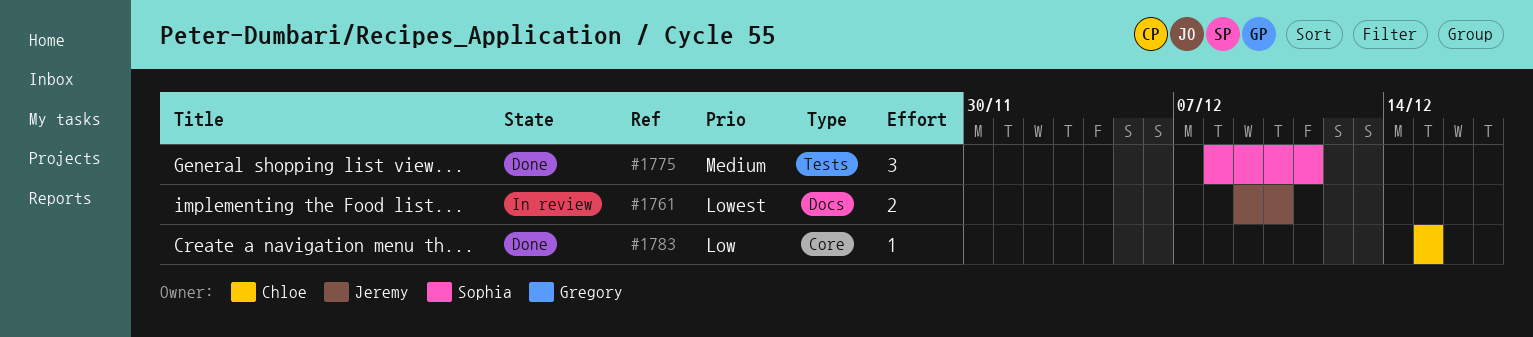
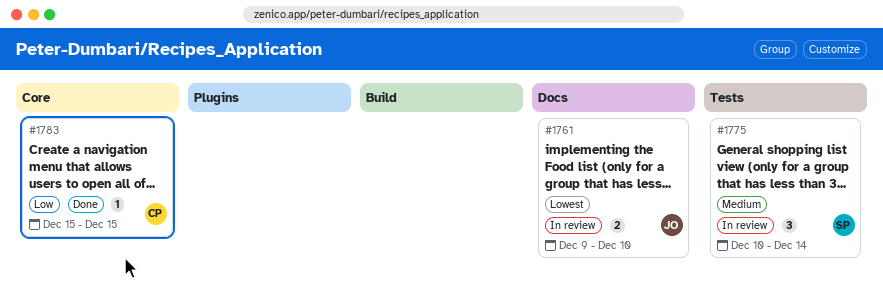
#1775, status: Done -> In review
#1775, start: Dec 8 -> Dec 10
#1775, due: Dec 11 -> Dec 14

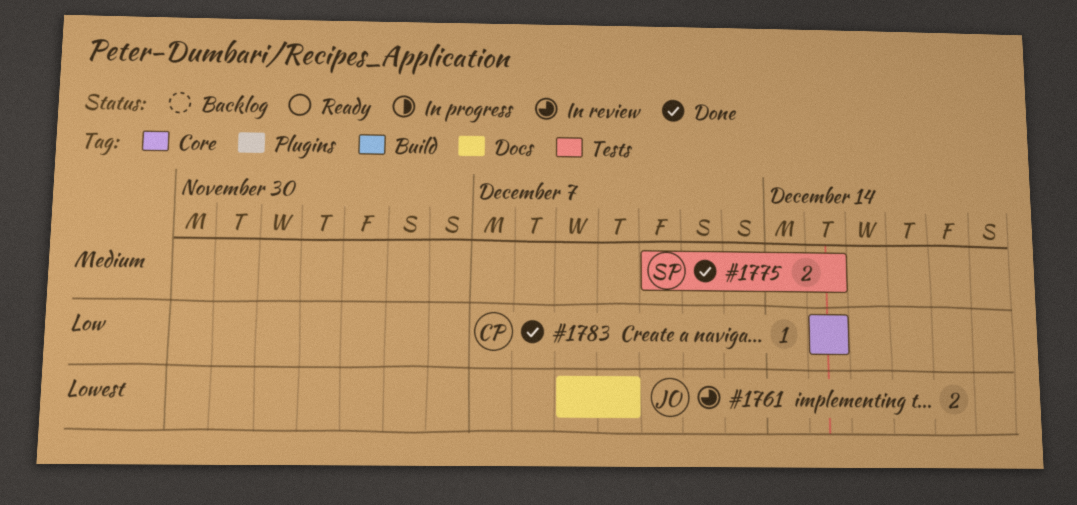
#1775, status: In review -> Done
#1775, estimate: 3 -> 2
#1775, start: Dec 10 -> Dec 11
#1775, due: Dec 14 -> Dec 15

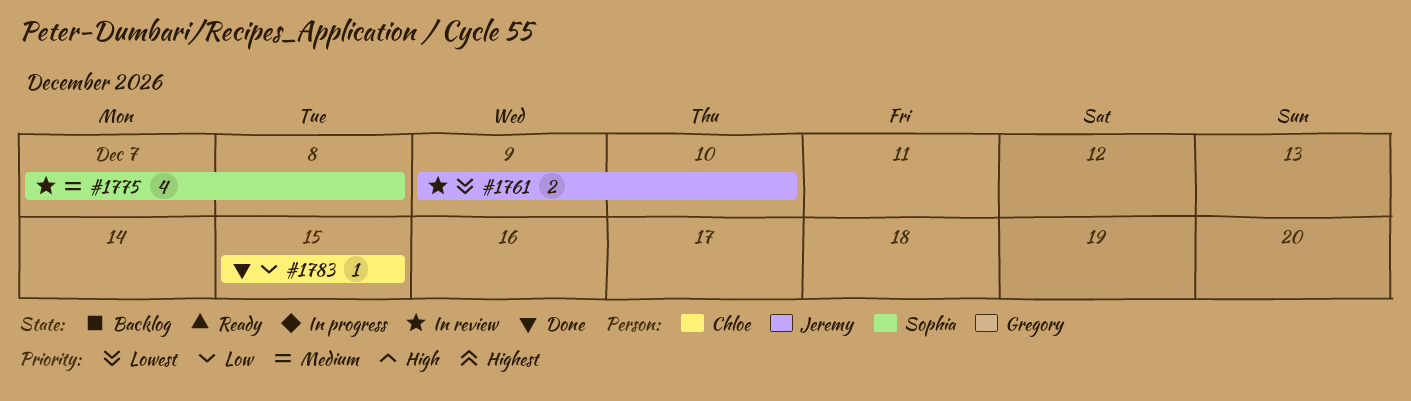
#1775, status: Done -> In review
#1775, estimate: 2 -> 4
#1775, start: Dec 11 -> Dec 7
#1775, due: Dec 15 -> Dec 8

